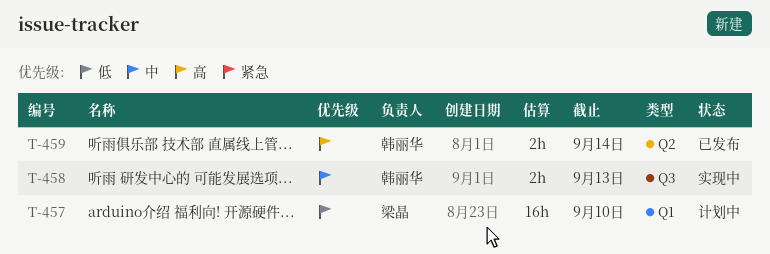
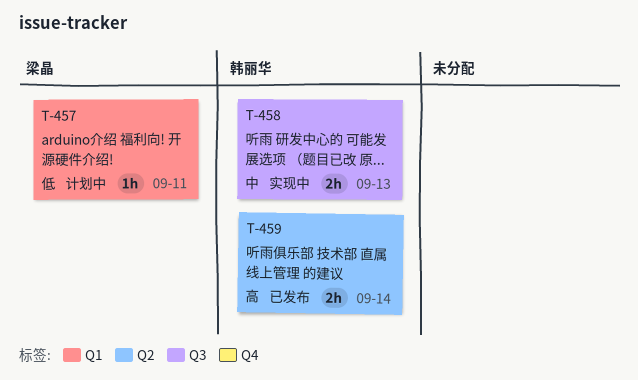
T-457, estimate: 16h -> 1h
T-457, due: Sep 10 -> Sep 11

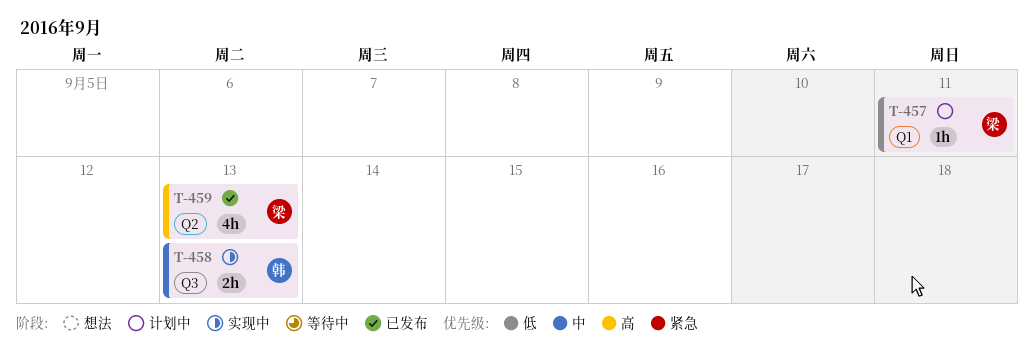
T-459, owner: 韩丽华 -> 梁晶
T-459, estimate: 2h -> 4h
T-459, due: Sep 14 -> Sep 13

